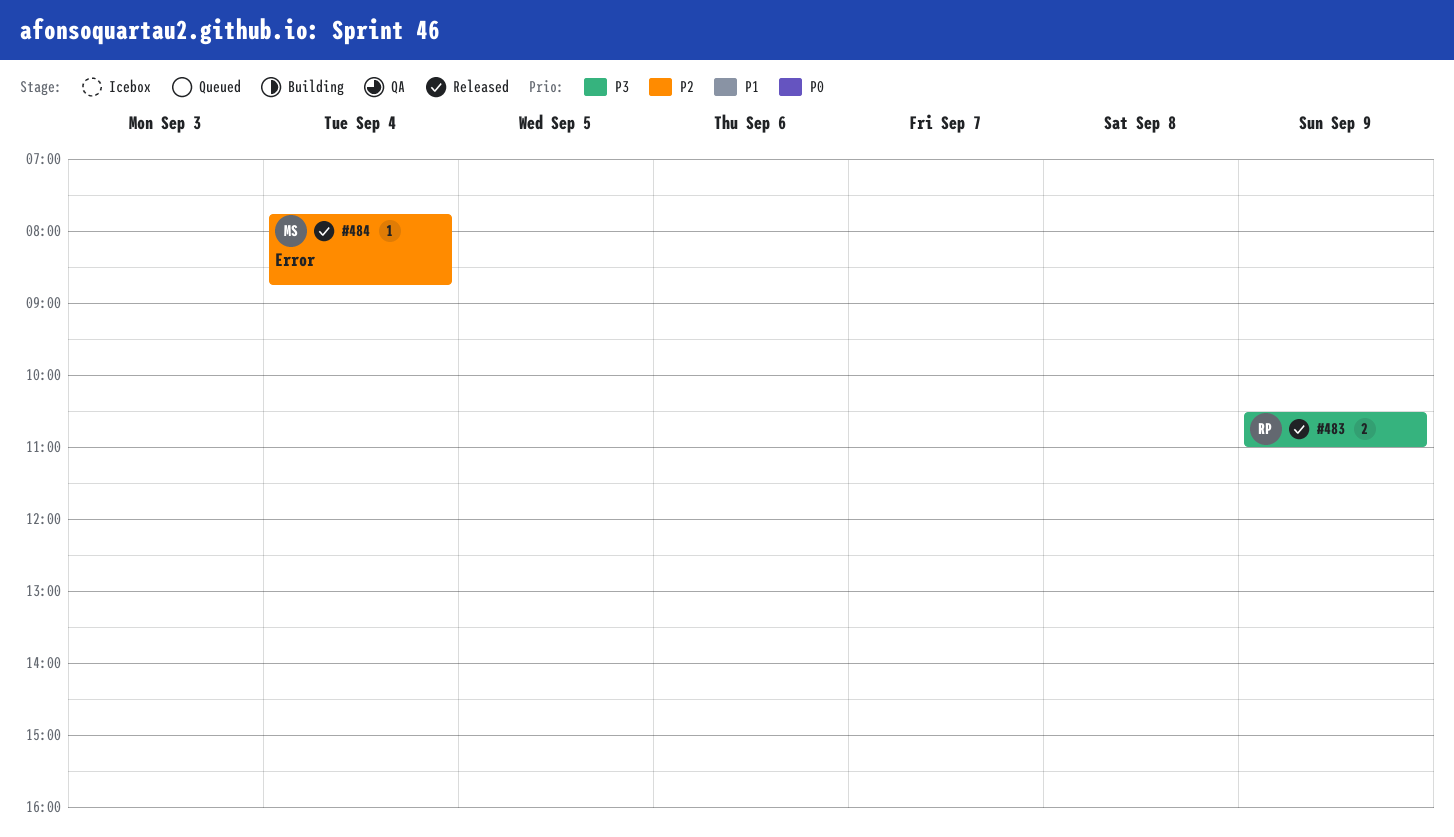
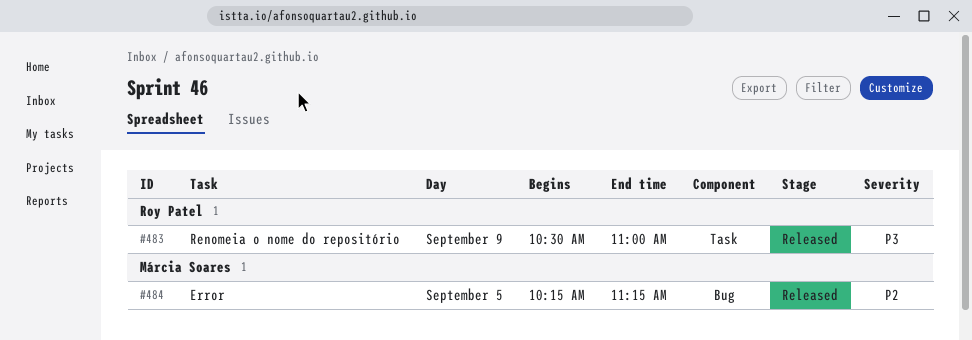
#484, day: Sep 4 -> Sep 5
#484, begins: 07:45 -> 10:15
#484, ends: 08:45 -> 11:15

